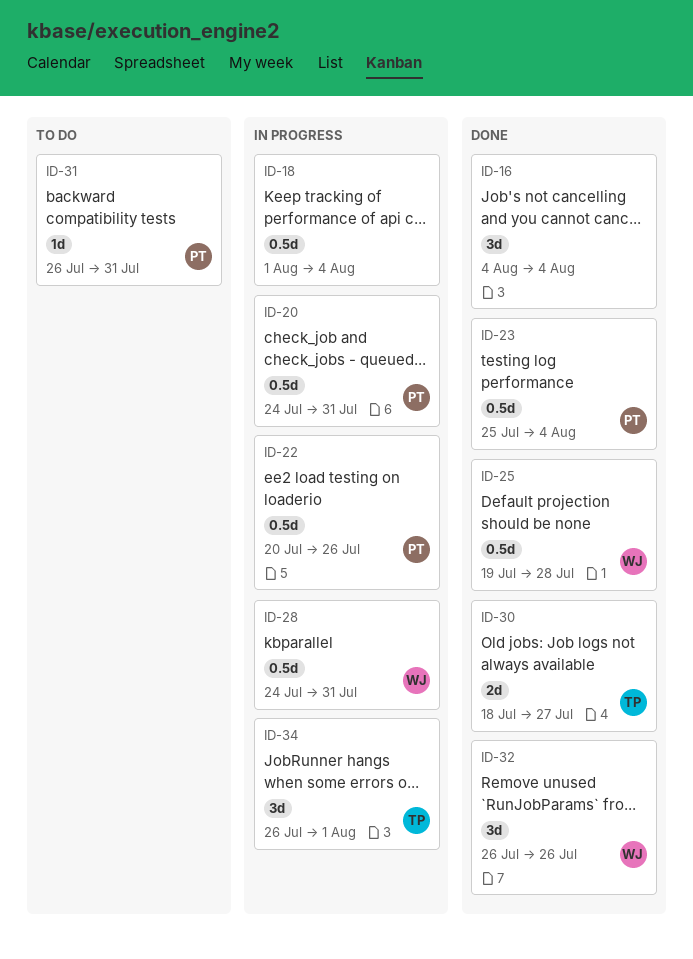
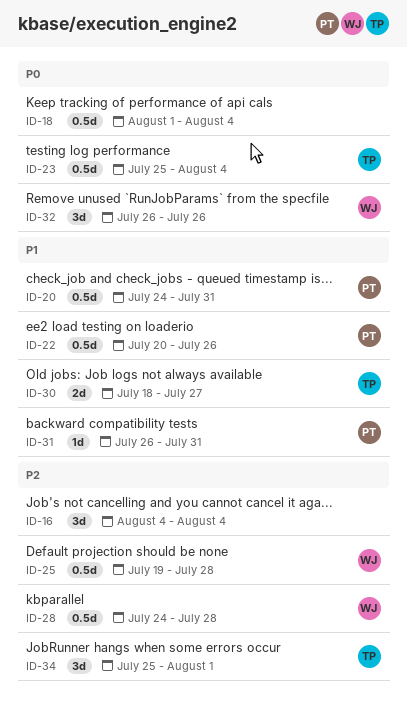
ID-23, owner: PT -> TP
ID-28, due: Jul 31 -> Jul 28
ID-34, start: Jul 26 -> Jul 25

